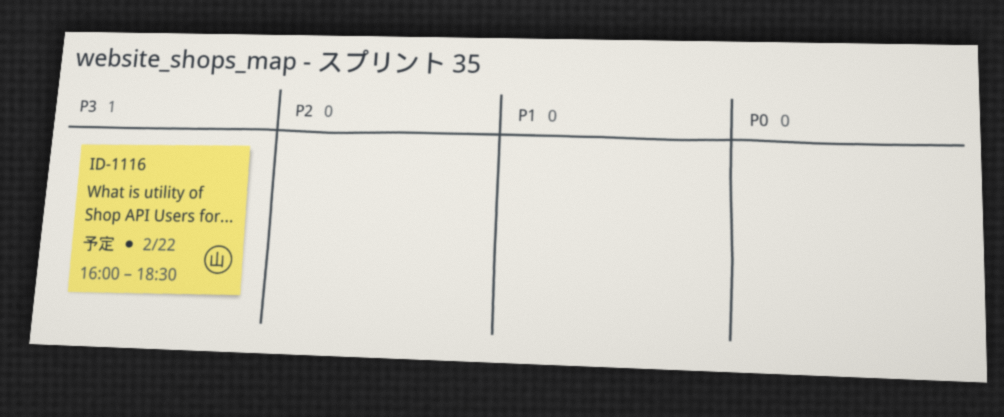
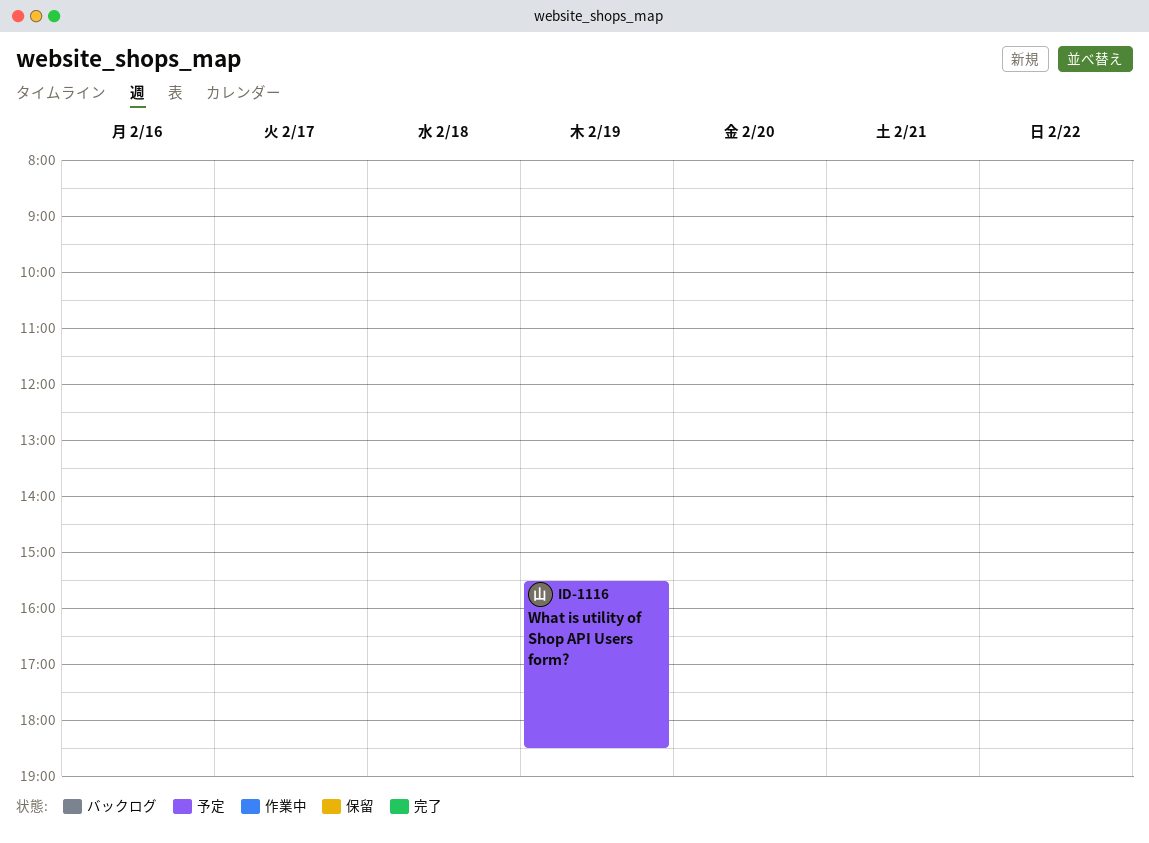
ID-1116, day: Feb 22 -> Feb 19
ID-1116, begins: 16:00 -> 15:30

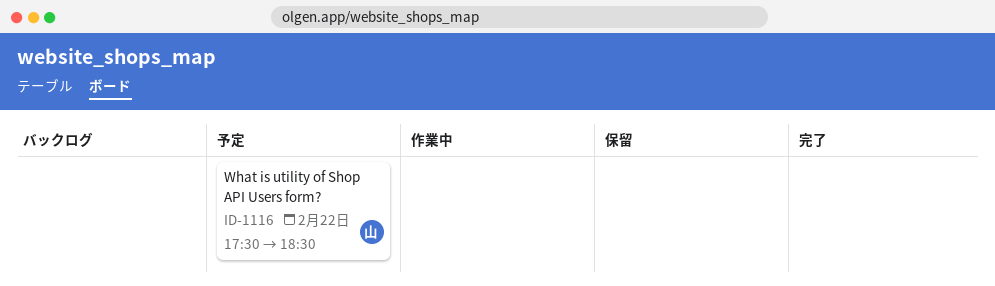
ID-1116, day: Feb 19 -> Feb 22
ID-1116, begins: 15:30 -> 17:30

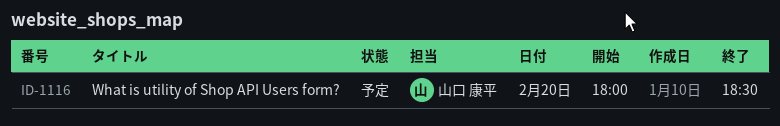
ID-1116, day: Feb 22 -> Feb 20
ID-1116, begins: 17:30 -> 18:00

